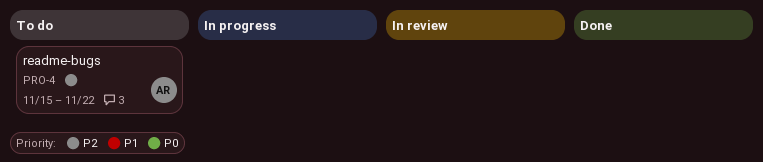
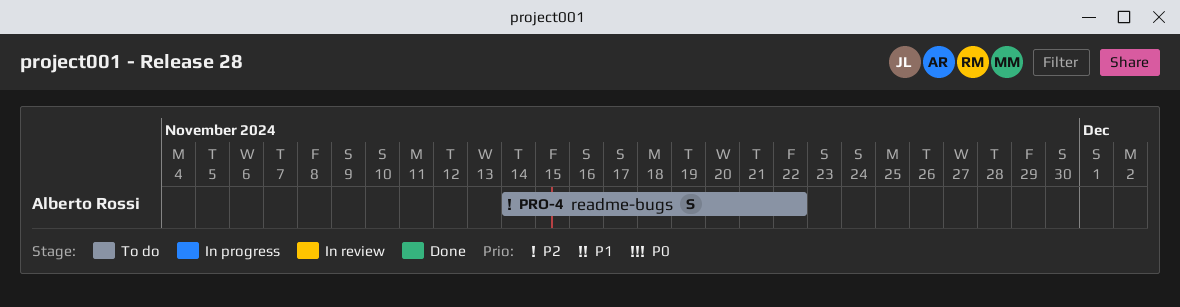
PRO-4, start: Nov 15 -> Nov 14

